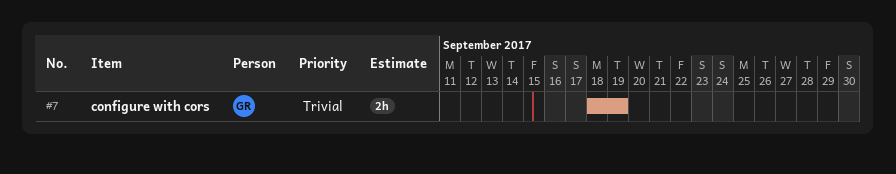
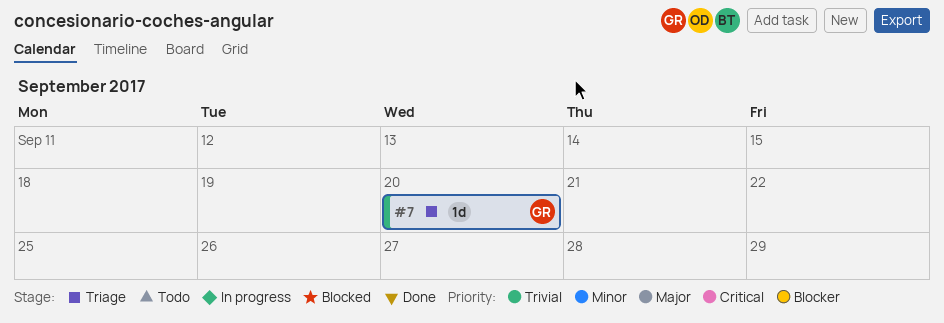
#7, estimate: 2h -> 1d
#7, due: Sep 19 -> Sep 20

